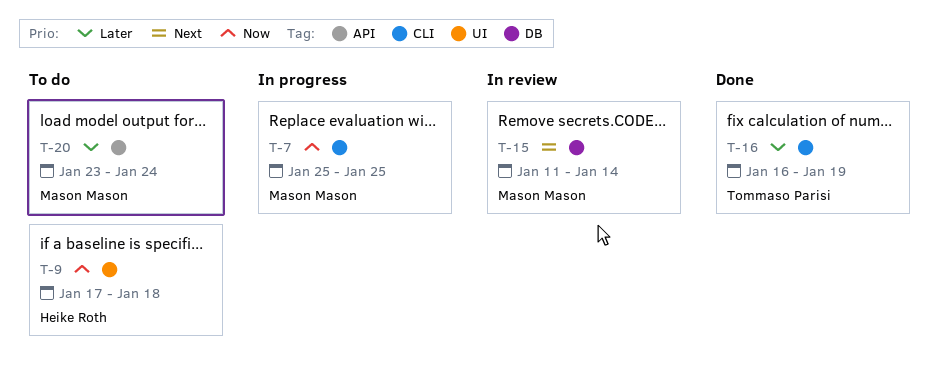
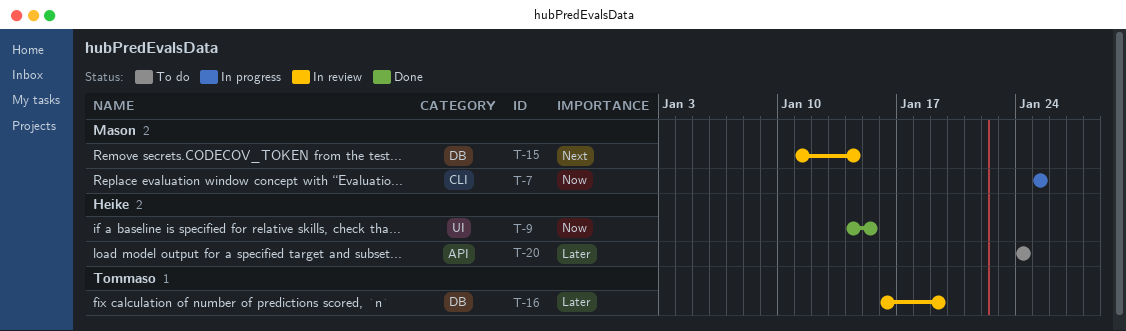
T-9, status: To do -> Done
T-9, start: Jan 17 -> Jan 14
T-9, due: Jan 18 -> Jan 15
T-16, status: Done -> In review
T-16, label: CLI -> DB
T-20, owner: Mason Mason -> Heike Roth
T-20, start: Jan 23 -> Jan 24

